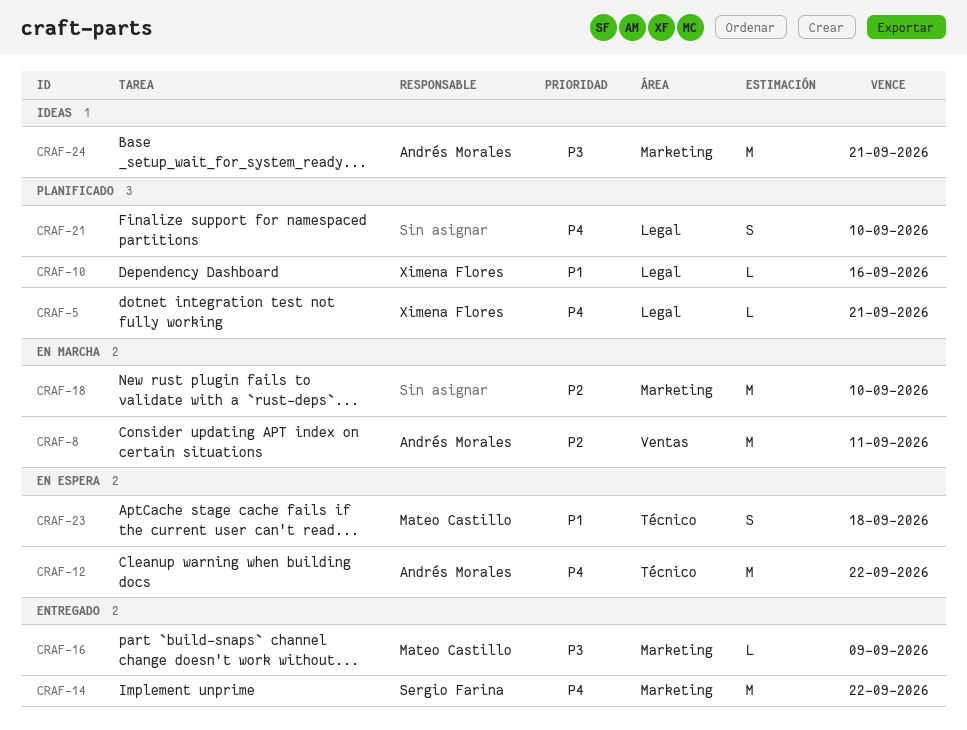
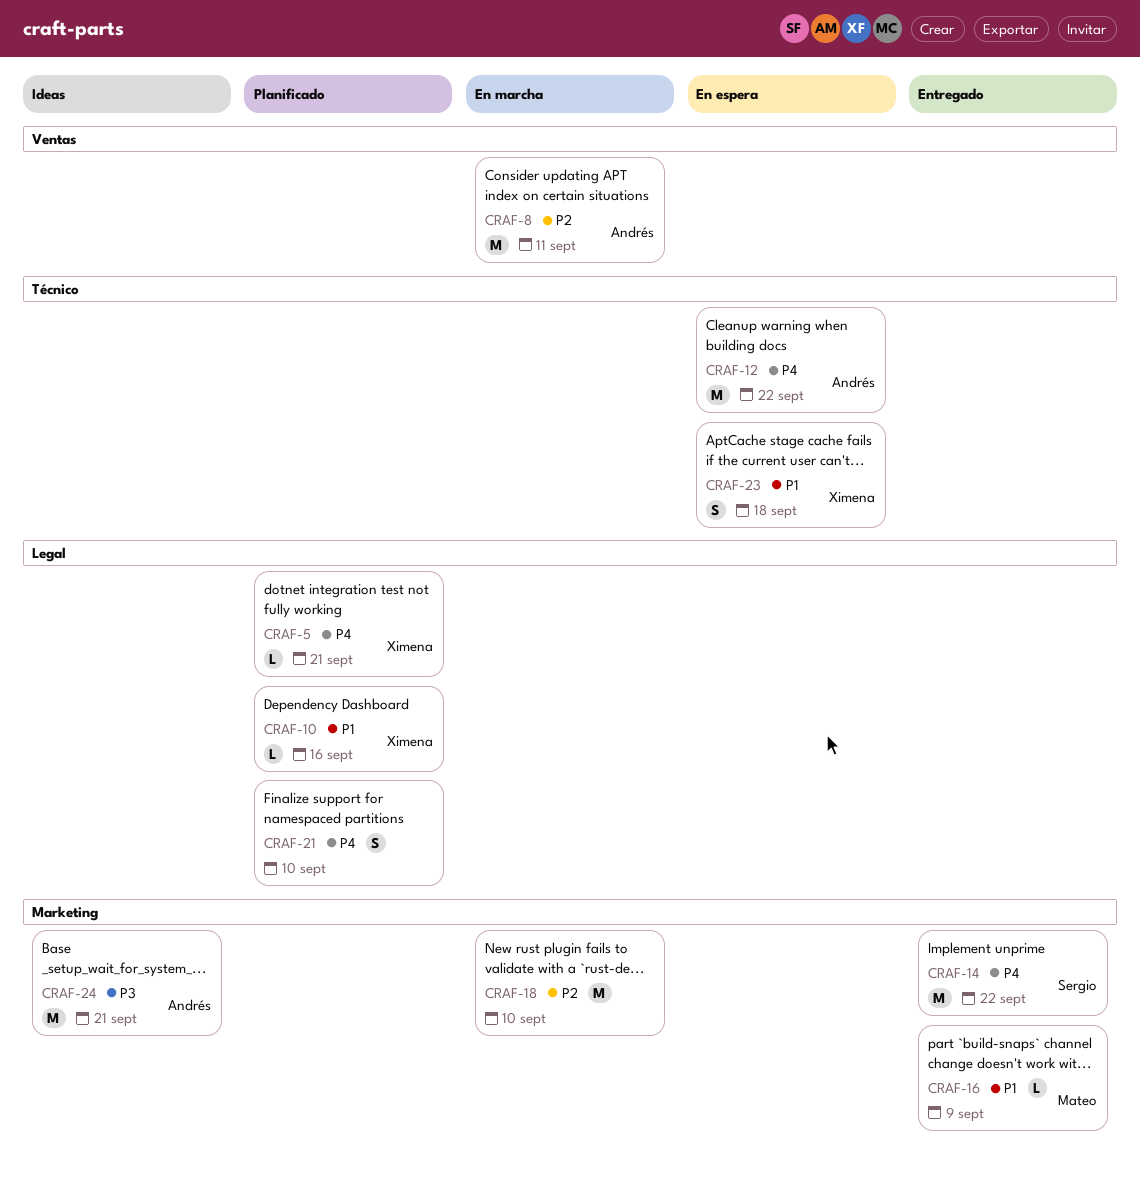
CRAF-16, priority: P3 -> P1
CRAF-23, owner: Mateo Castillo -> Ximena Flores

